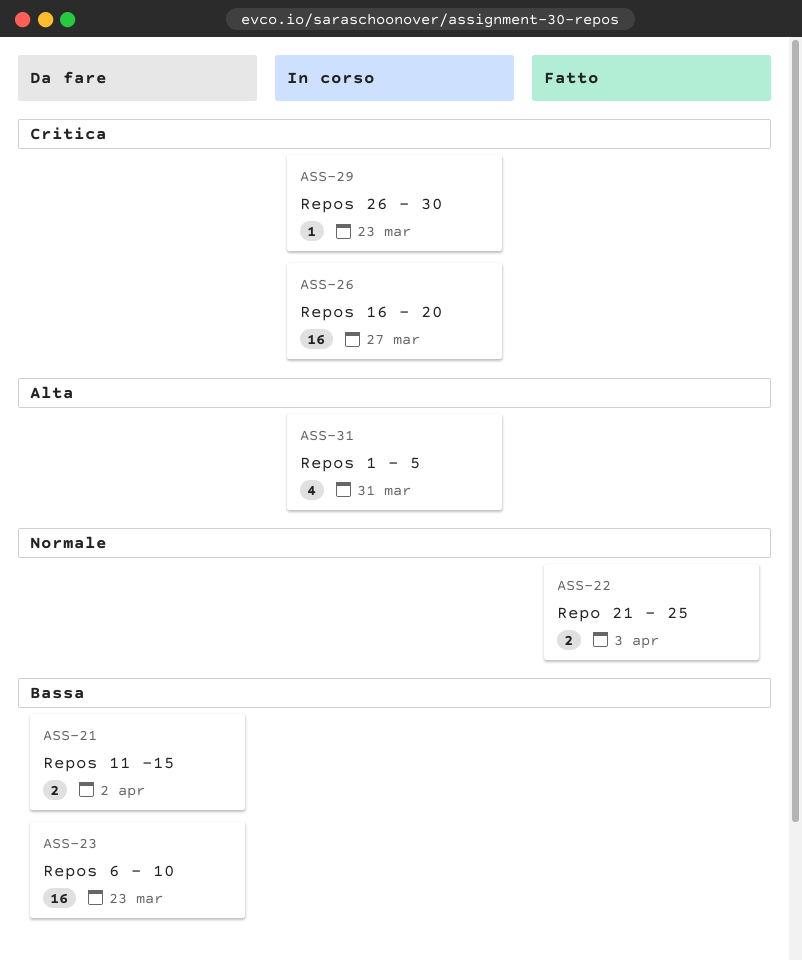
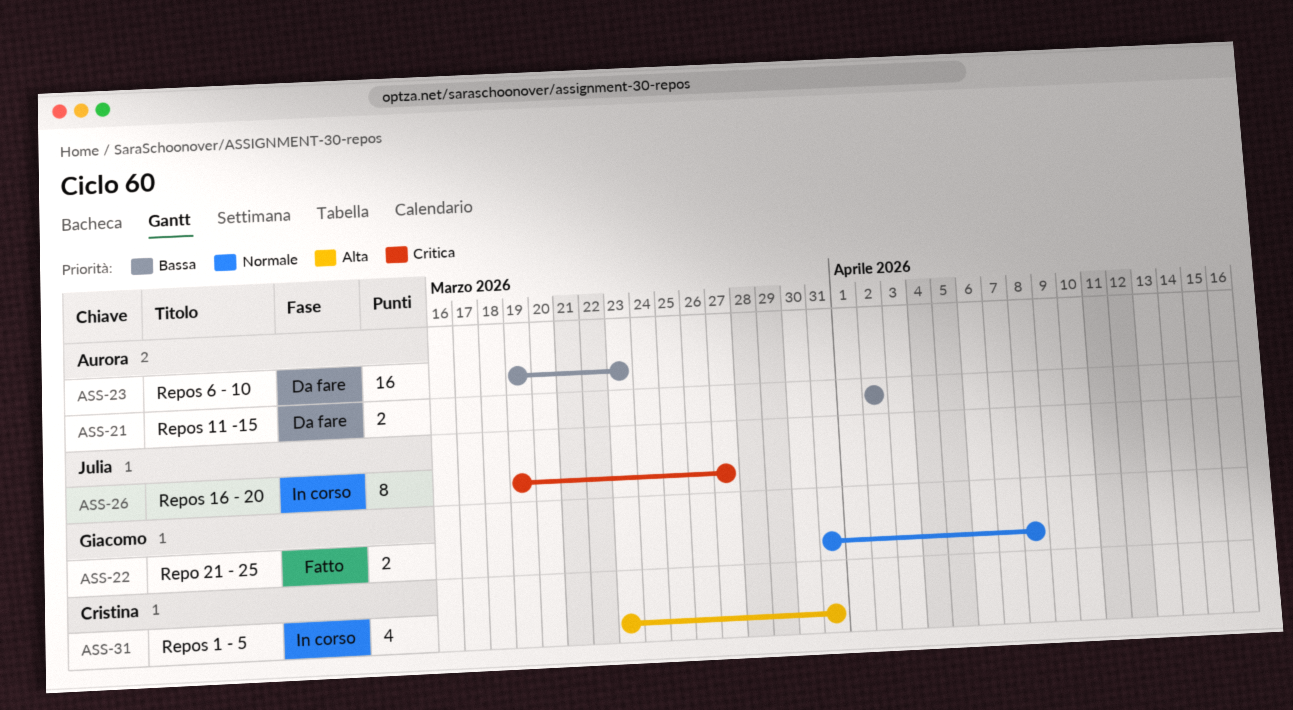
ASS-22, due: Apr 3 -> Apr 8
ASS-26, estimate: 16 -> 8
ASS-29: present -> none

